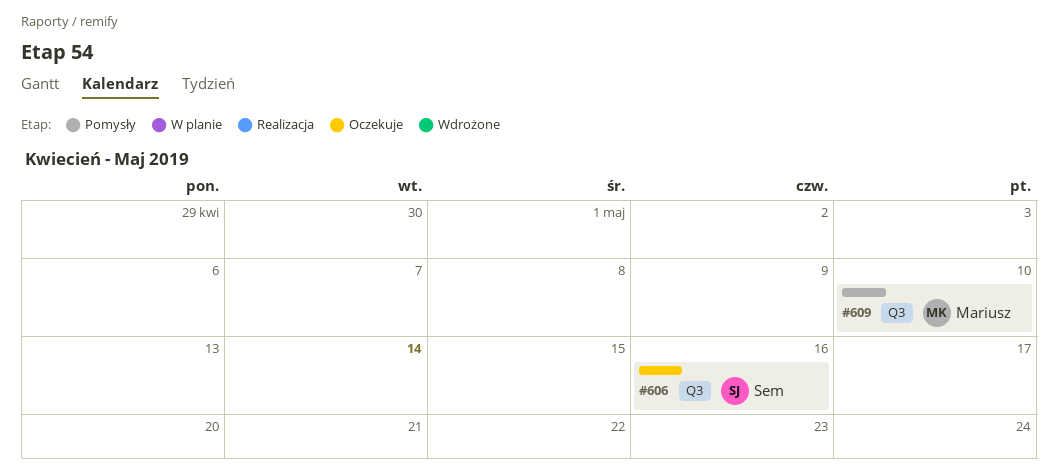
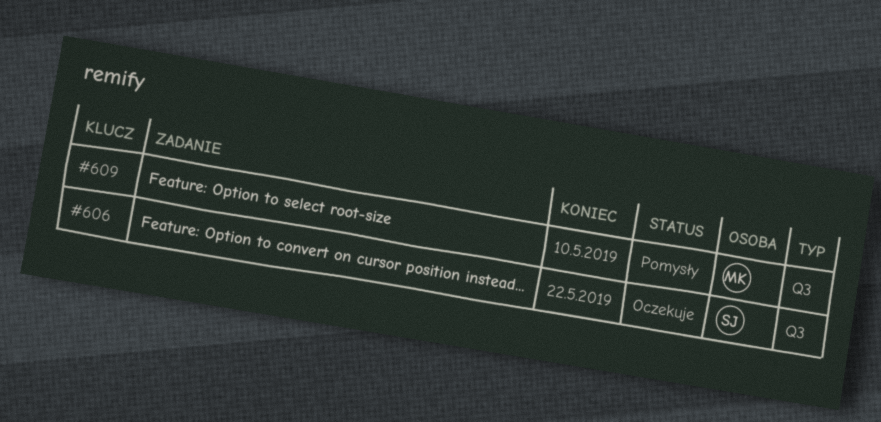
#606, due: May 16 -> May 22

